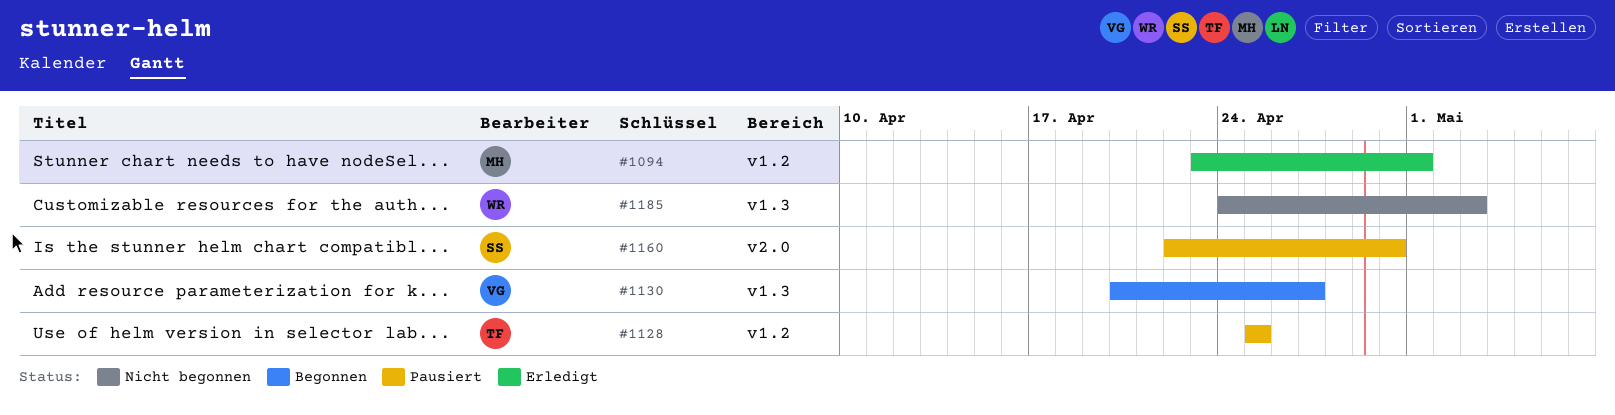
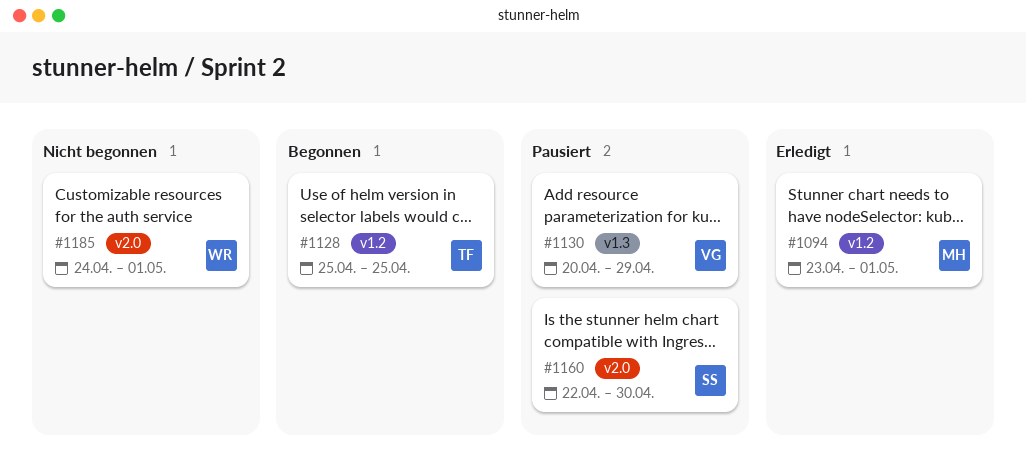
#1128, status: Pausiert -> Begonnen
#1130, status: Begonnen -> Pausiert
#1130, due: Apr 27 -> Apr 29
#1185, label: v1.3 -> v2.0
#1185, due: May 3 -> May 1

